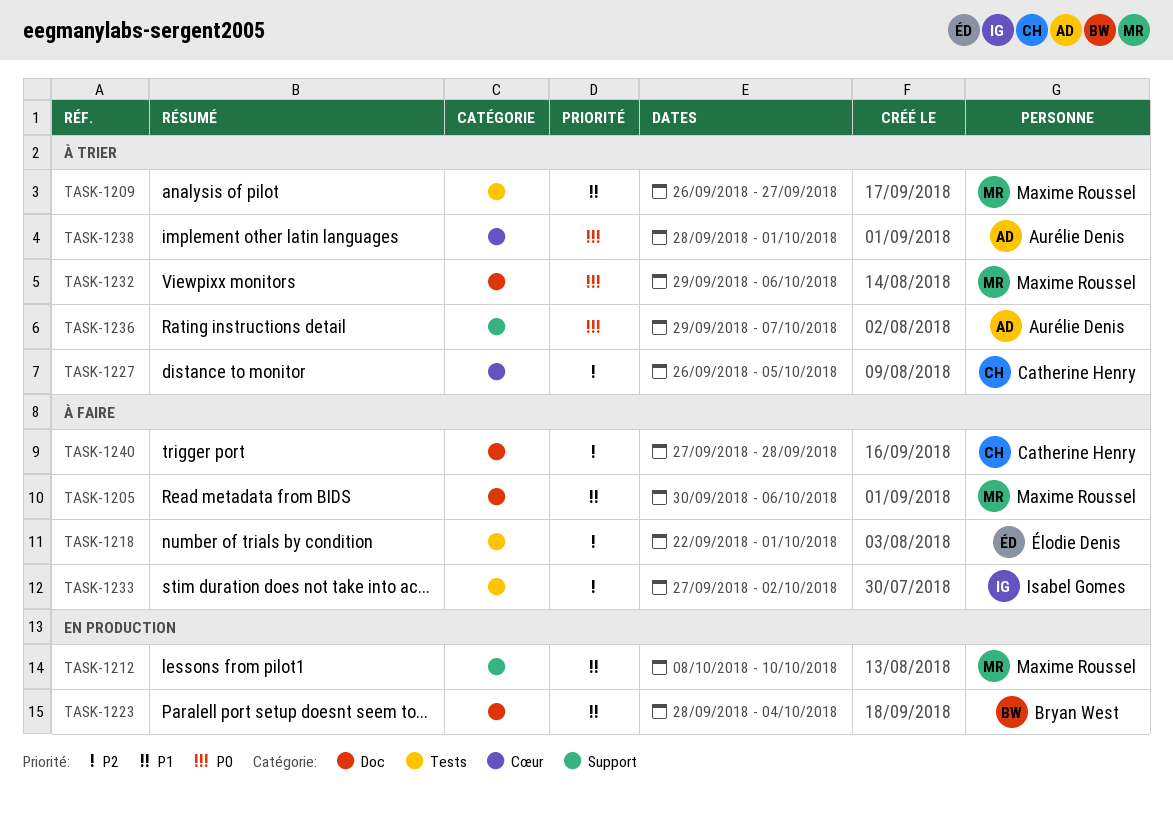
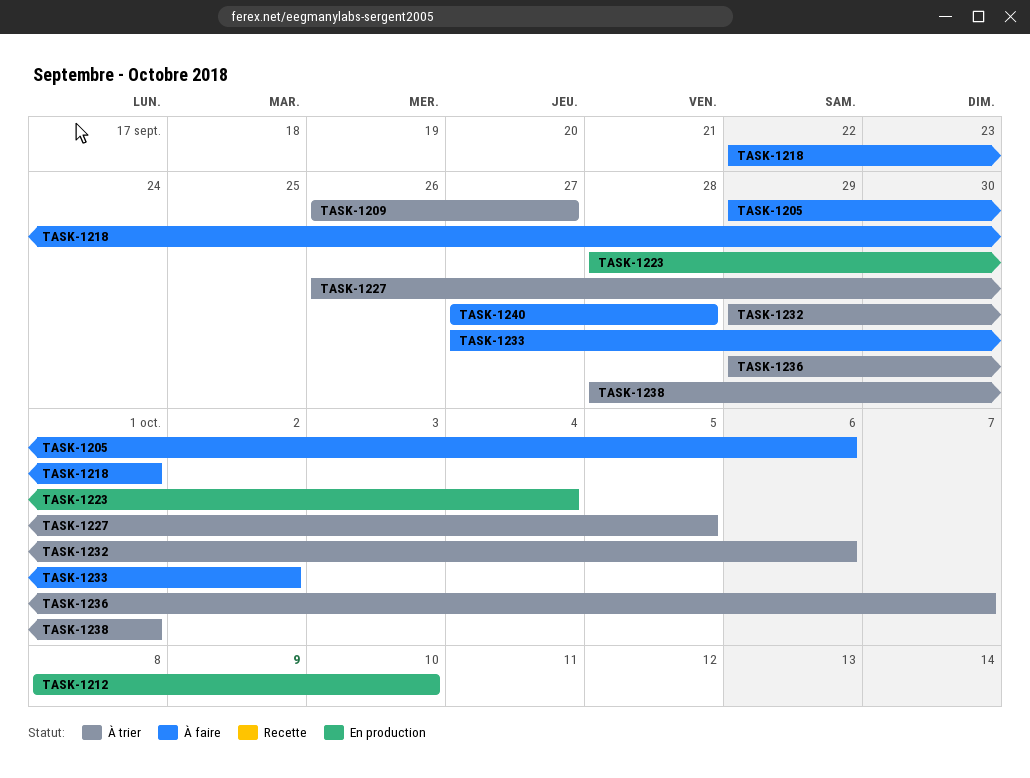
TASK-1205, start: Sep 30 -> Sep 29

